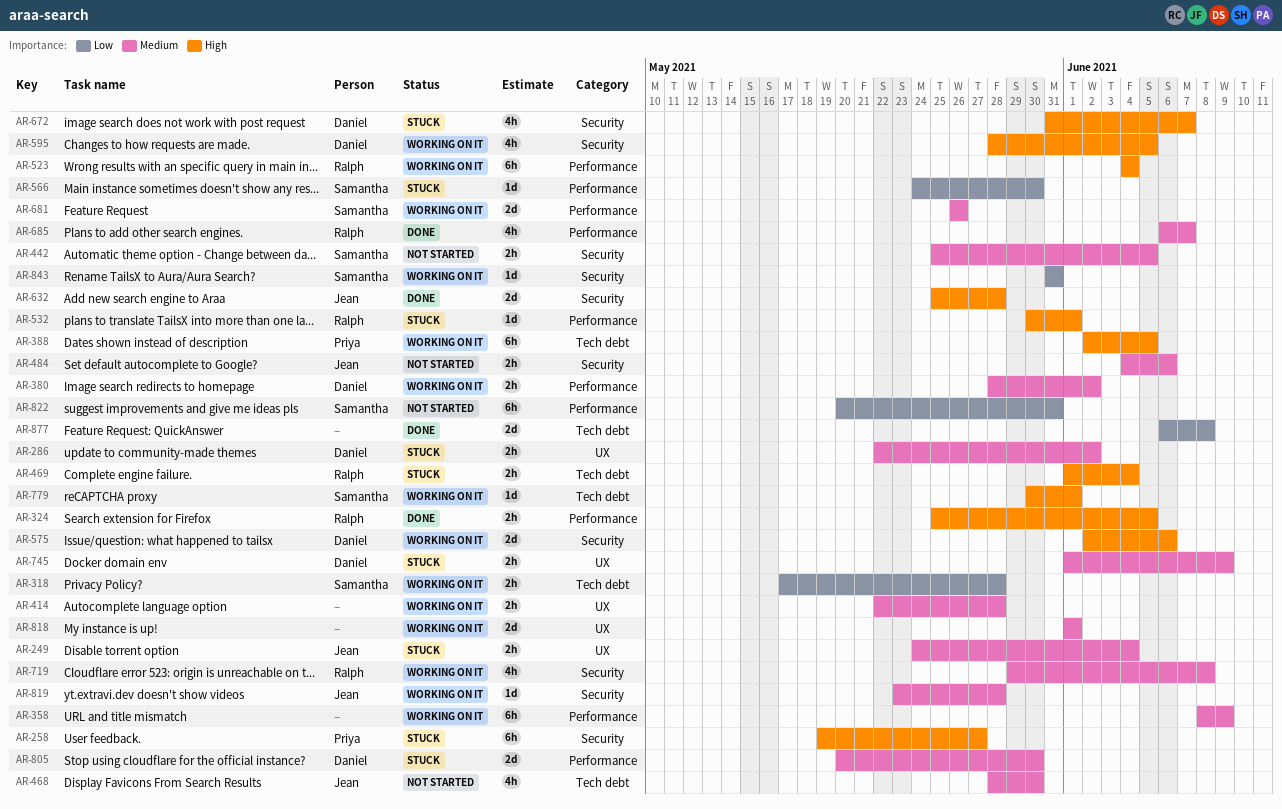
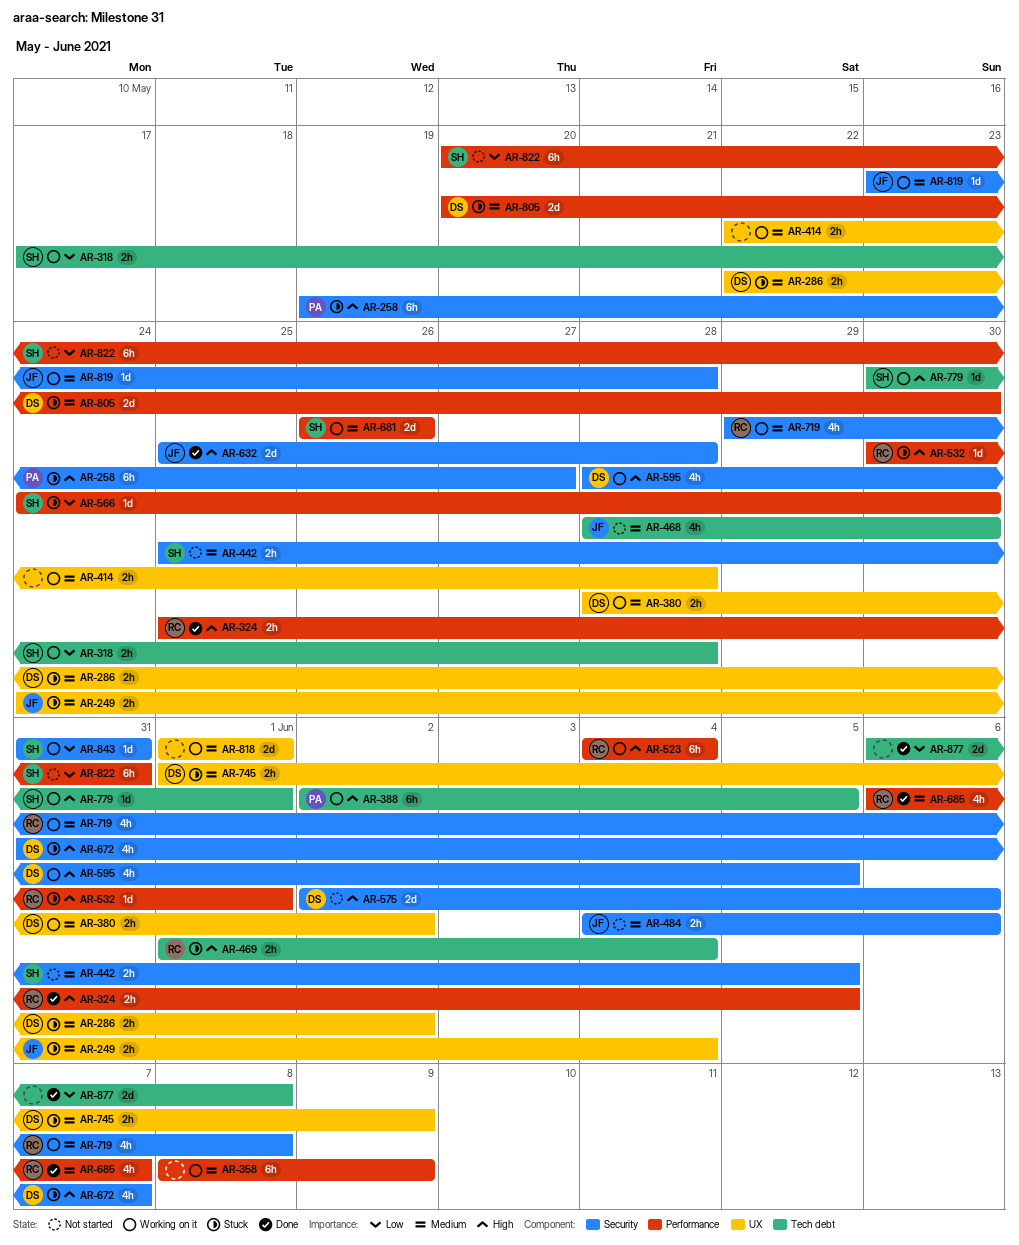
AR-380, label: Performance -> UX
AR-575, status: Working on it -> Not started

